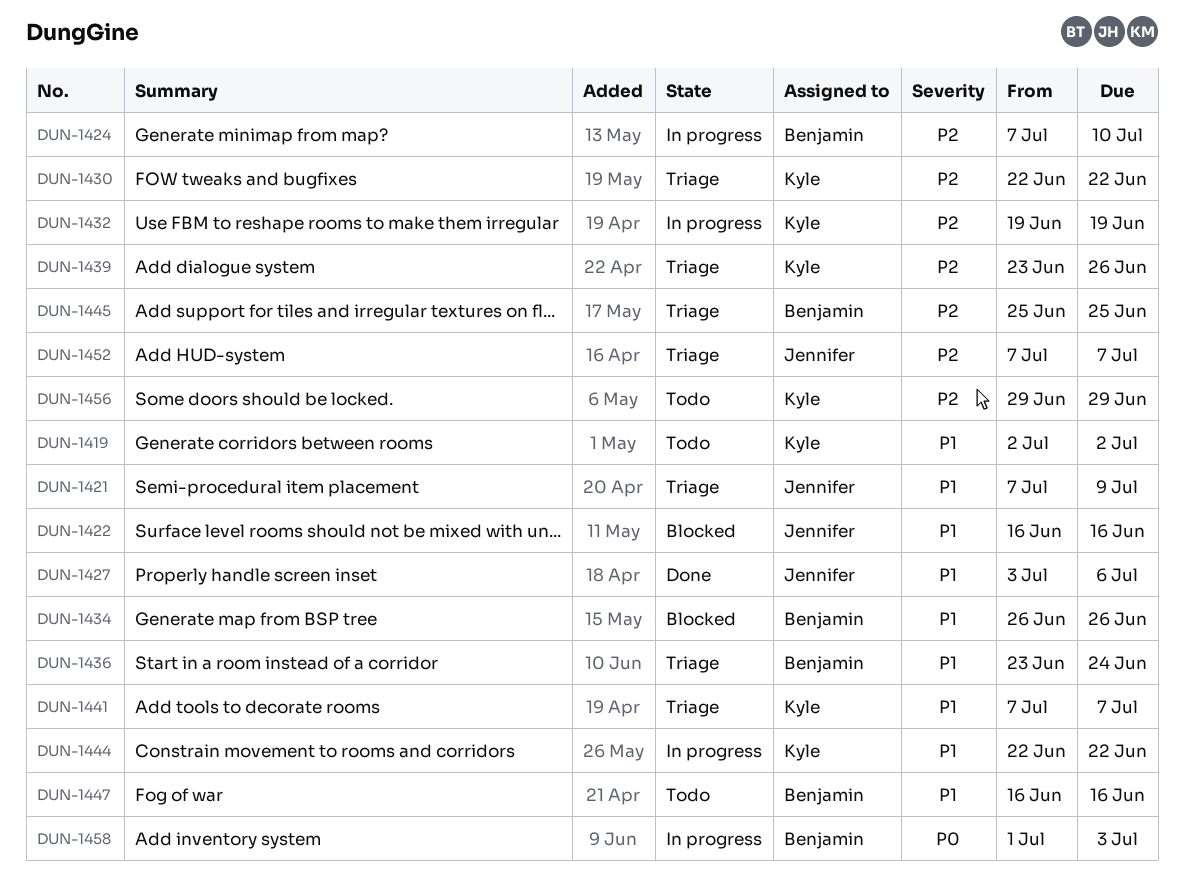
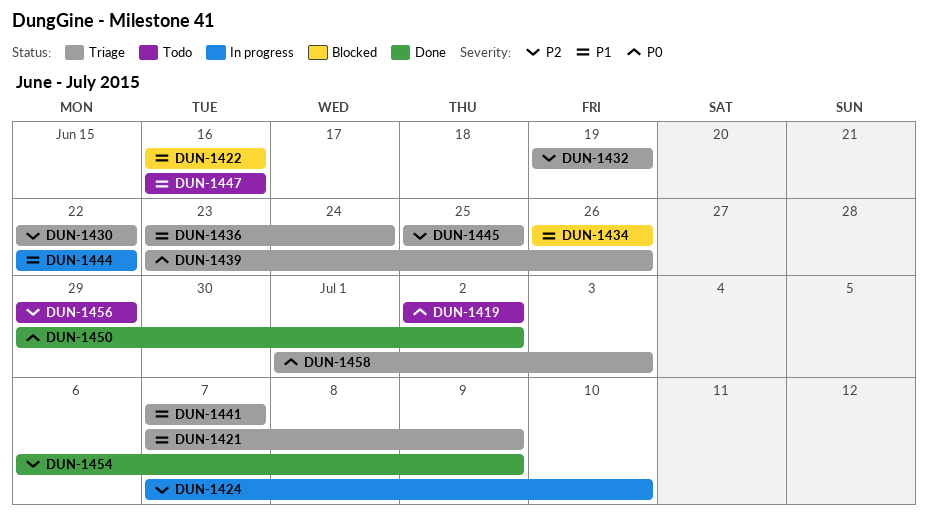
DUN-1419, priority: P1 -> P0
DUN-1427: present -> none
DUN-1432, status: In progress -> Triage
DUN-1439, priority: P2 -> P0
DUN-1450: none -> present
DUN-1452: present -> none
DUN-1454: none -> present
DUN-1458, status: In progress -> Triage

